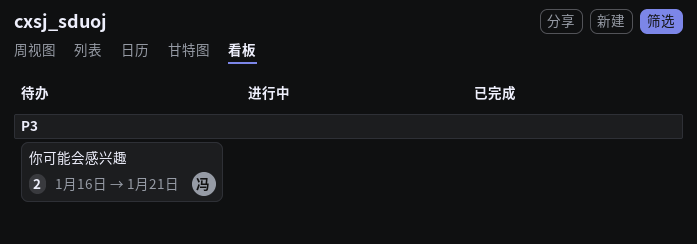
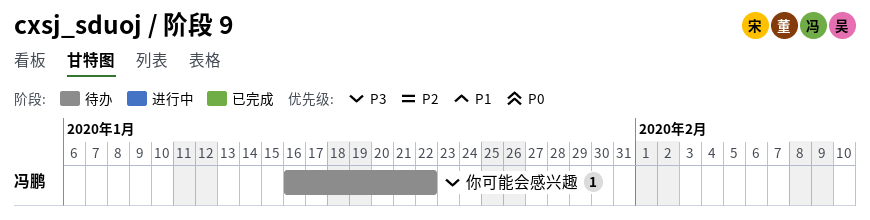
你可能会感兴趣, estimate: 2 -> 1
你可能会感兴趣, due: Jan 21 -> Jan 22

